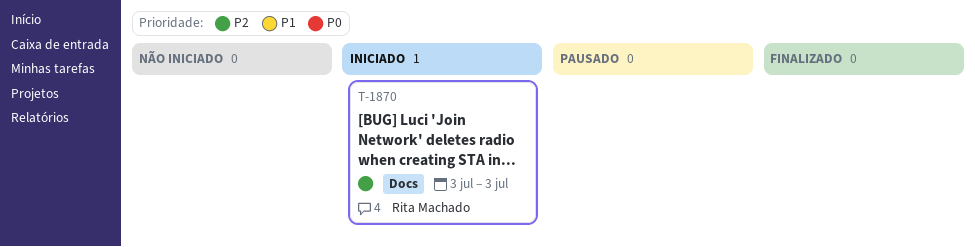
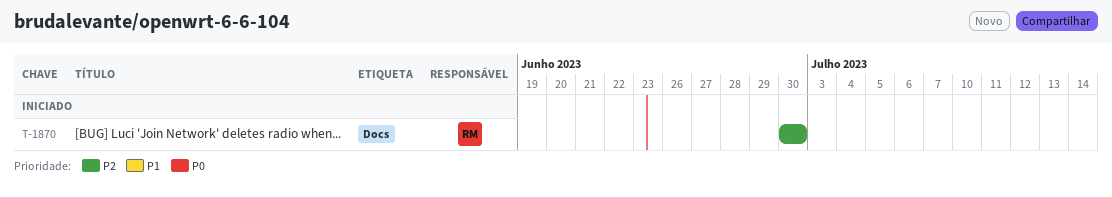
T-1870, start: Jul 3 -> Jun 30
T-1870, due: Jul 3 -> Jun 30

